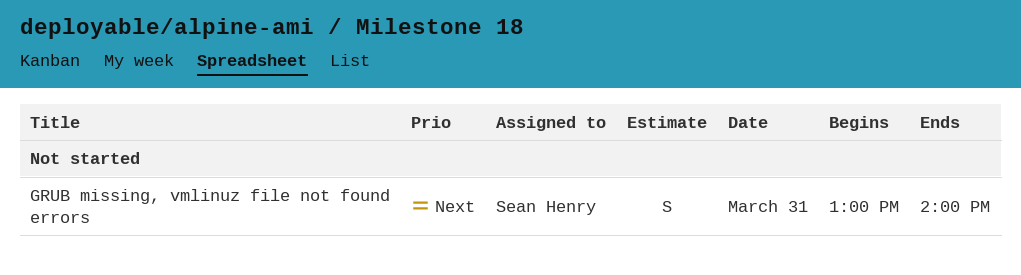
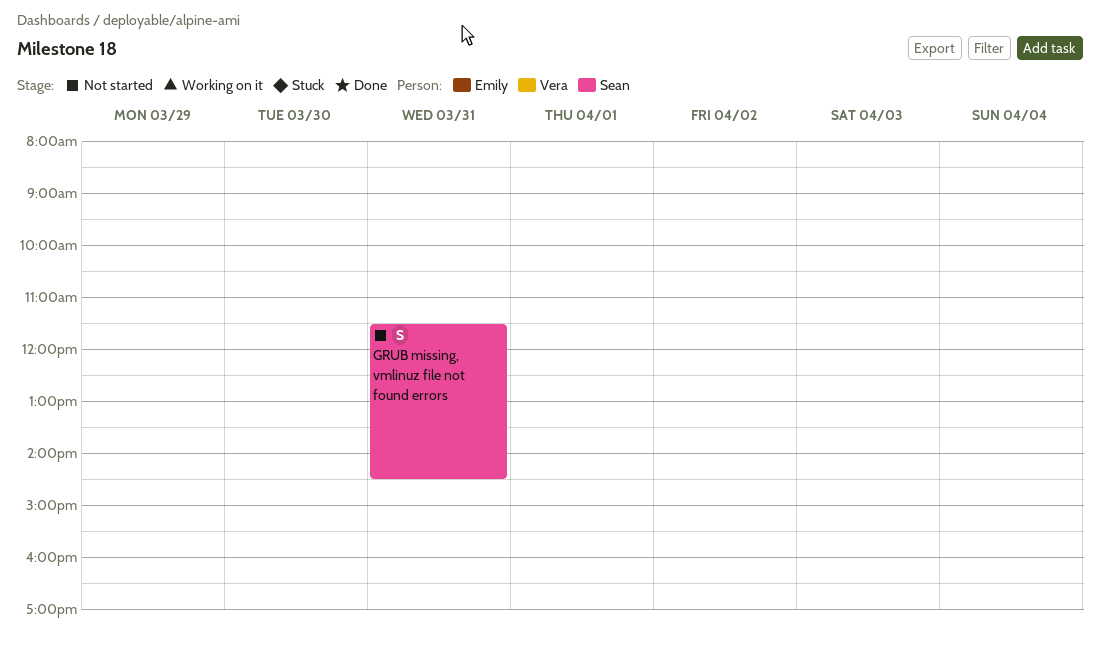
GRUB missing, vmlinuz file not found errors, begins: 13:00 -> 11:30
GRUB missing, vmlinuz file not found errors, ends: 14:00 -> 14:30

